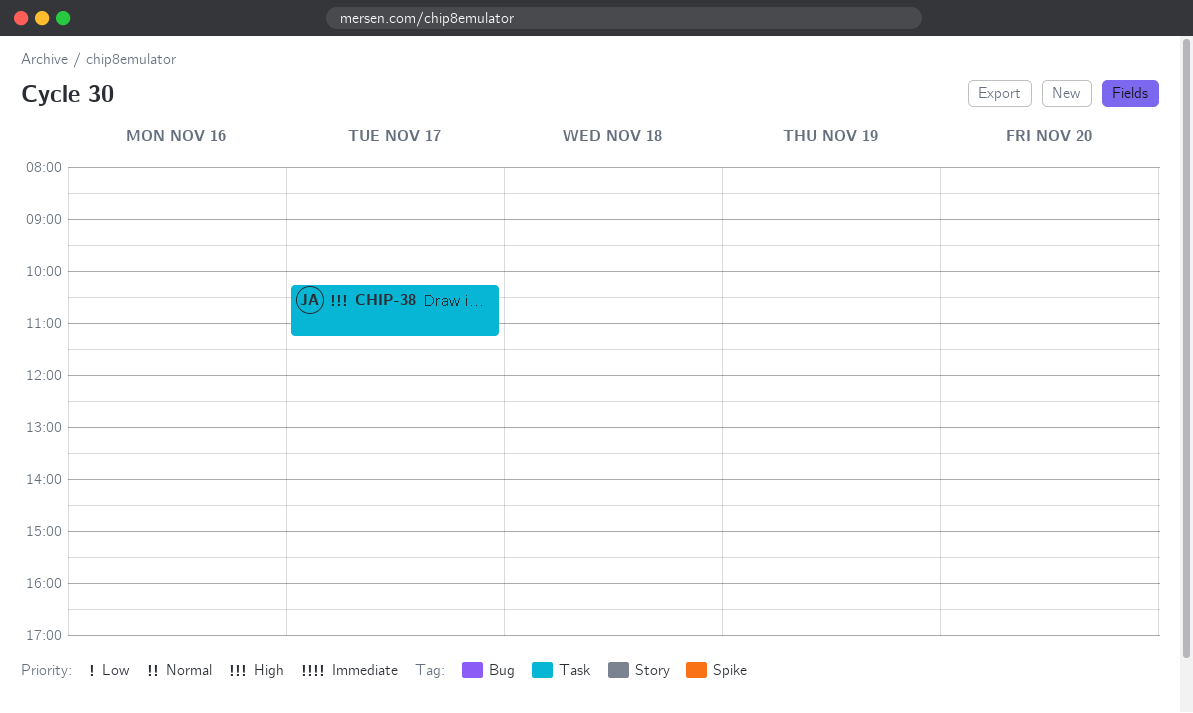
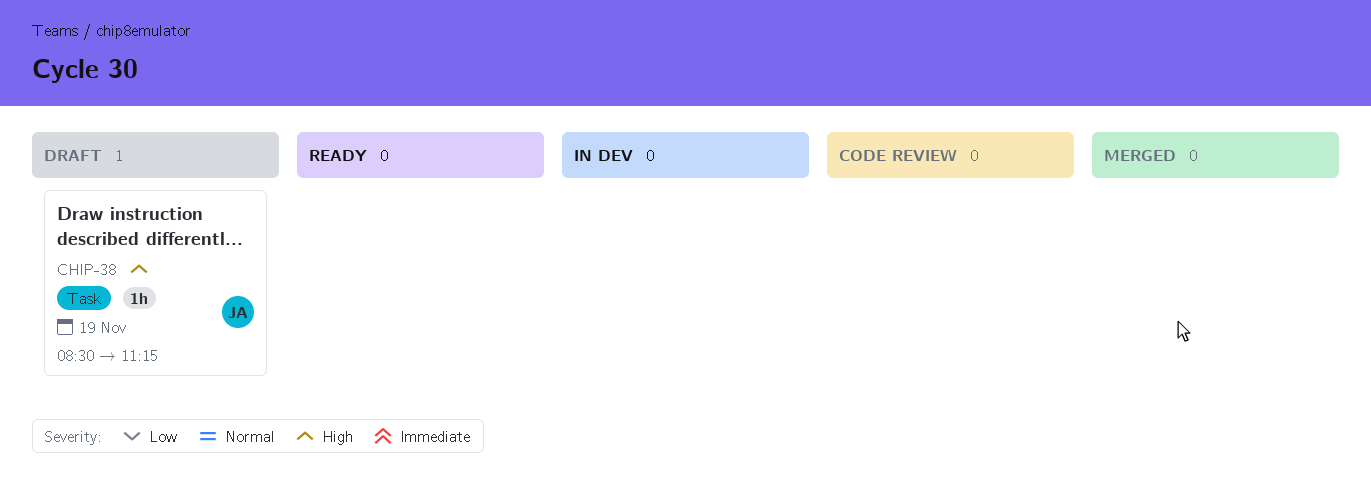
CHIP-38, day: Nov 17 -> Nov 19
CHIP-38, begins: 10:15 -> 08:30

